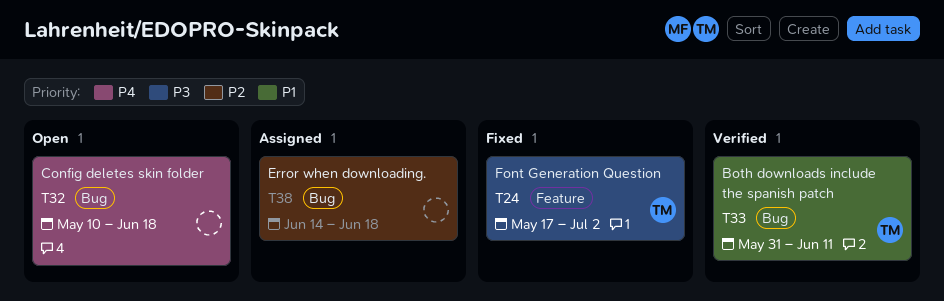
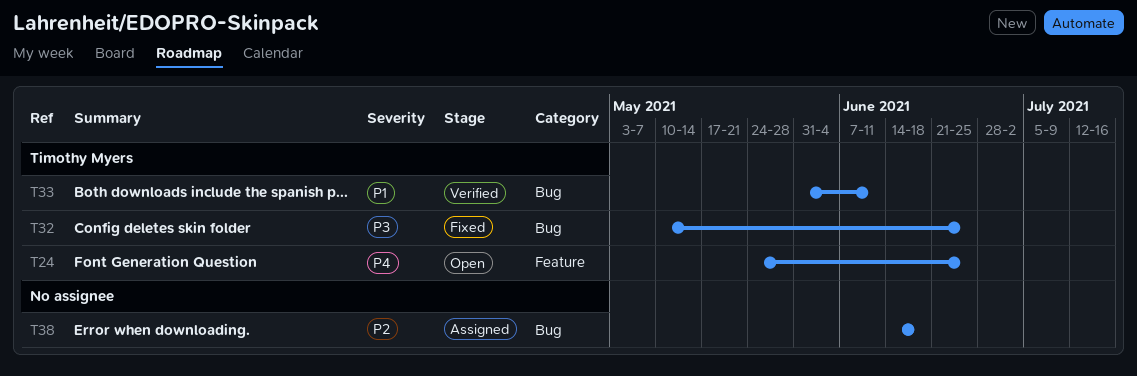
T24, status: Fixed -> Open
T24, priority: P3 -> P4
T24, start: May 17 -> May 24
T24, due: Jul 2 -> Jun 25
T32, status: Open -> Fixed
T32, owner: none -> Timothy Myers
T32, priority: P4 -> P3
T32, due: Jun 18 -> Jun 25

